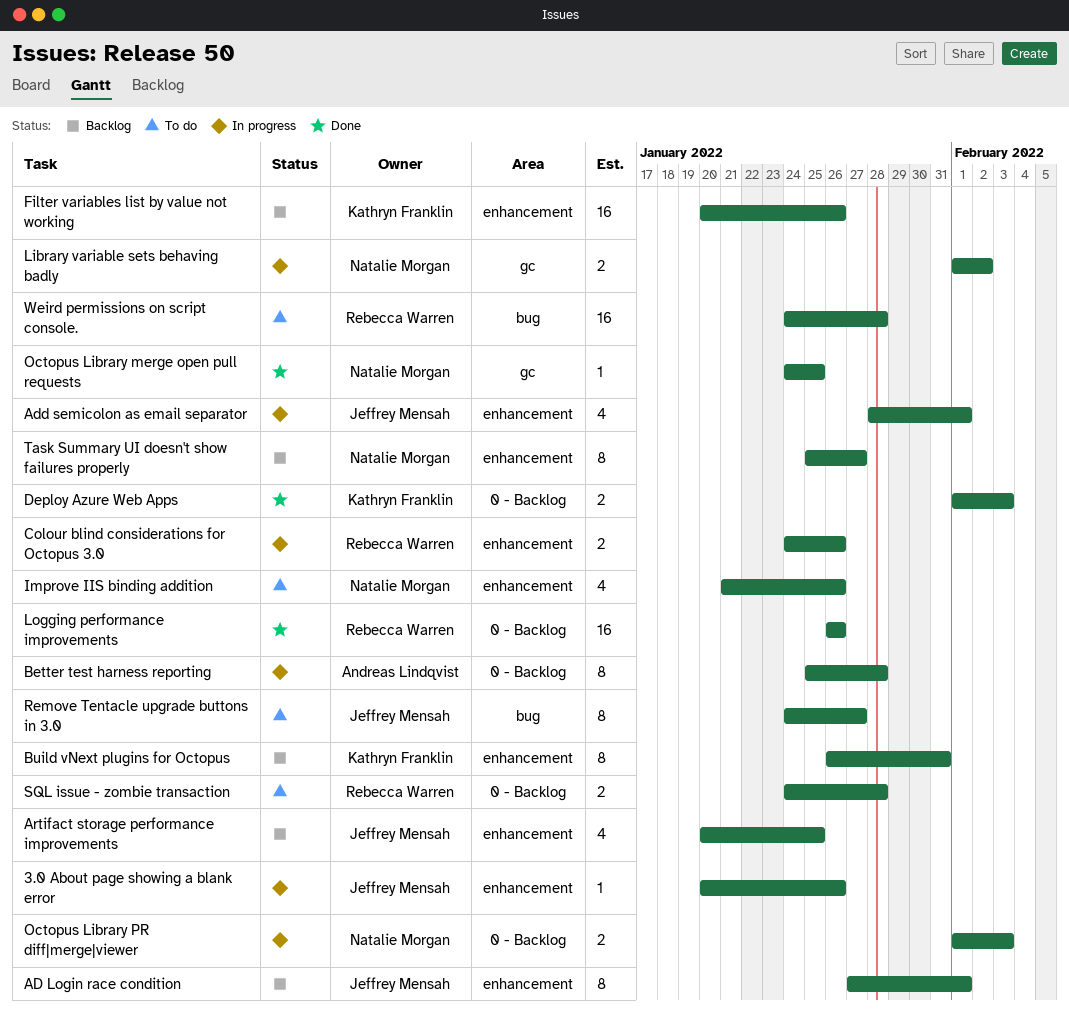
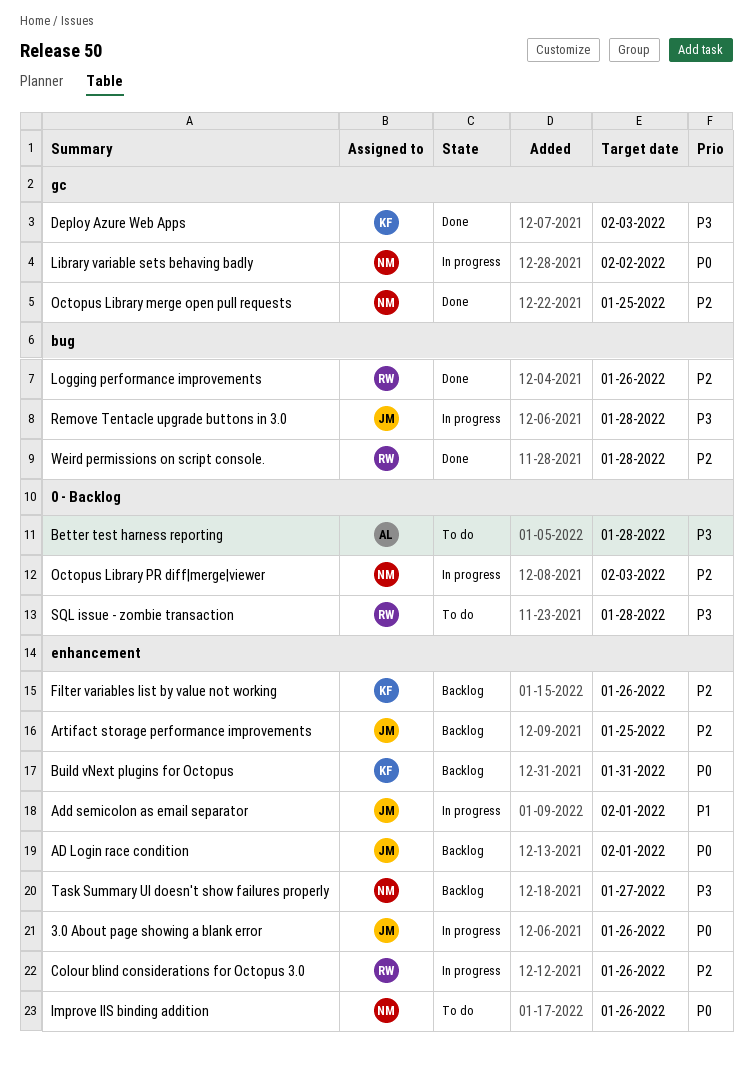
Better test harness reporting, status: In progress -> To do
Deploy Azure Web Apps, label: 0 - Backlog -> gc
Logging performance improvements, label: 0 - Backlog -> bug
Remove Tentacle upgrade buttons in 3.0, status: To do -> In progress
Remove Tentacle upgrade buttons in 3.0, due: Jan 27 -> Jan 28
Weird permissions on script console., status: To do -> Done

